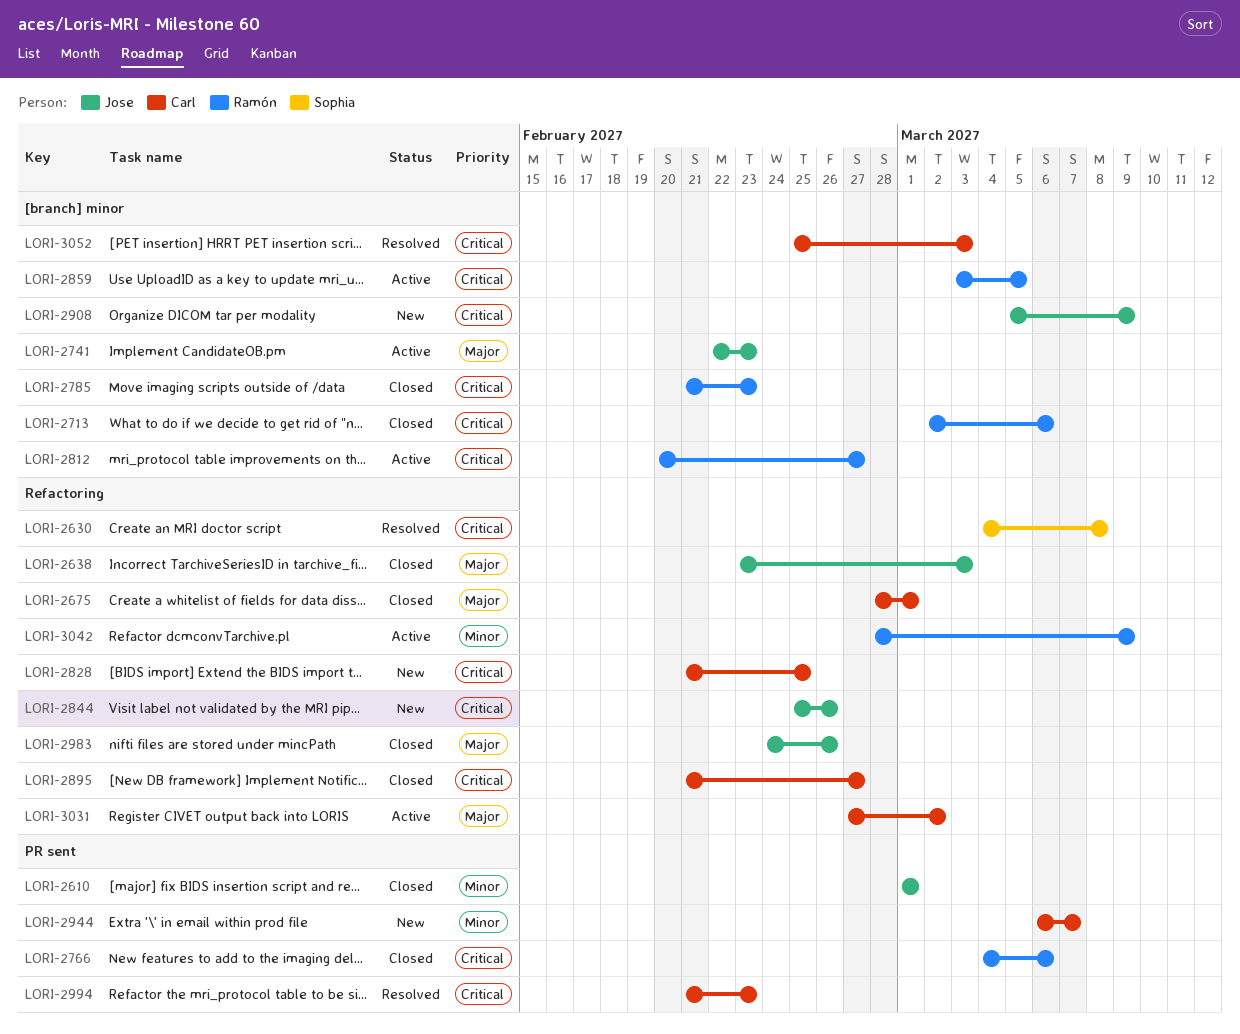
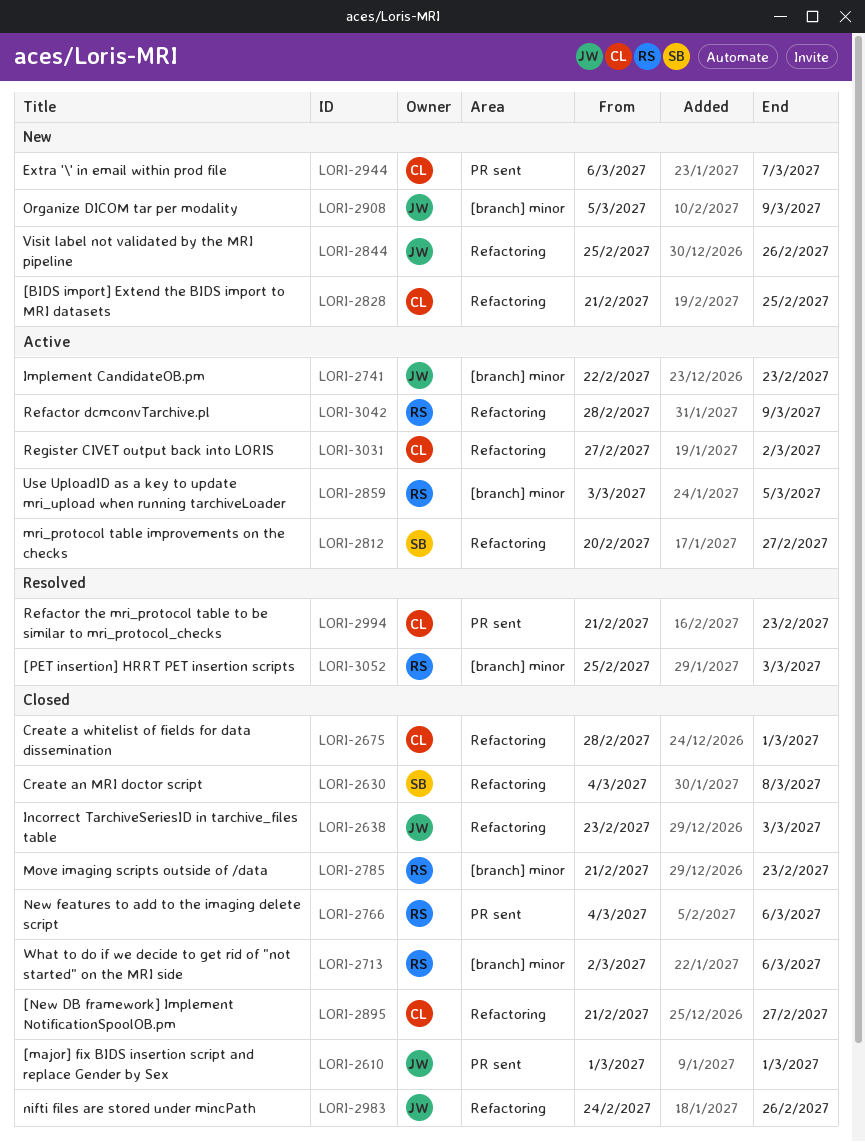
LORI-2630, status: Resolved -> Closed
LORI-2812, owner: Ramón -> Sophia
LORI-2812, label: [branch] minor -> Refactoring
LORI-3052, owner: Carl -> Ramón

